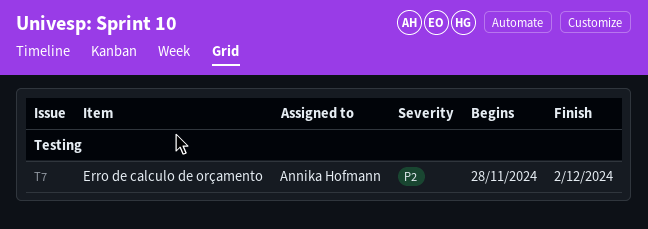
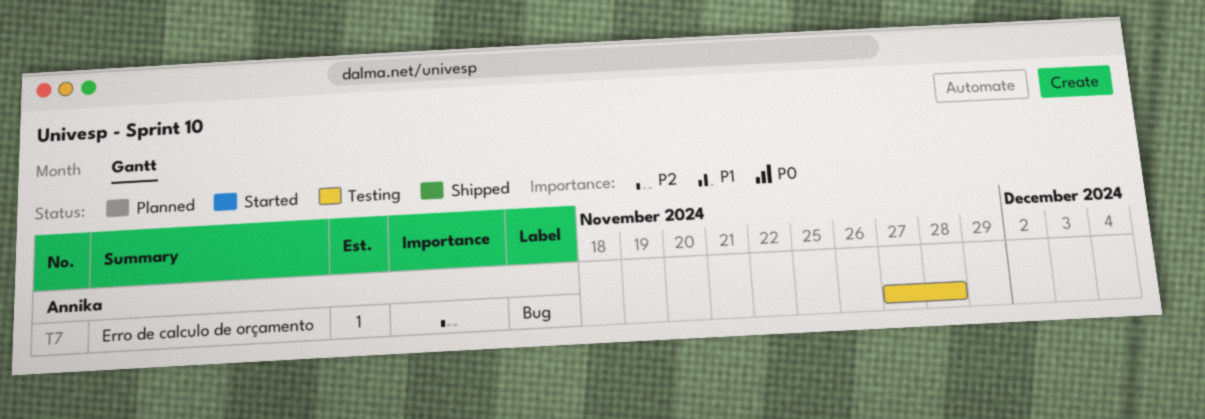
T7, start: Nov 28 -> Nov 27
T7, due: Dec 2 -> Nov 28

